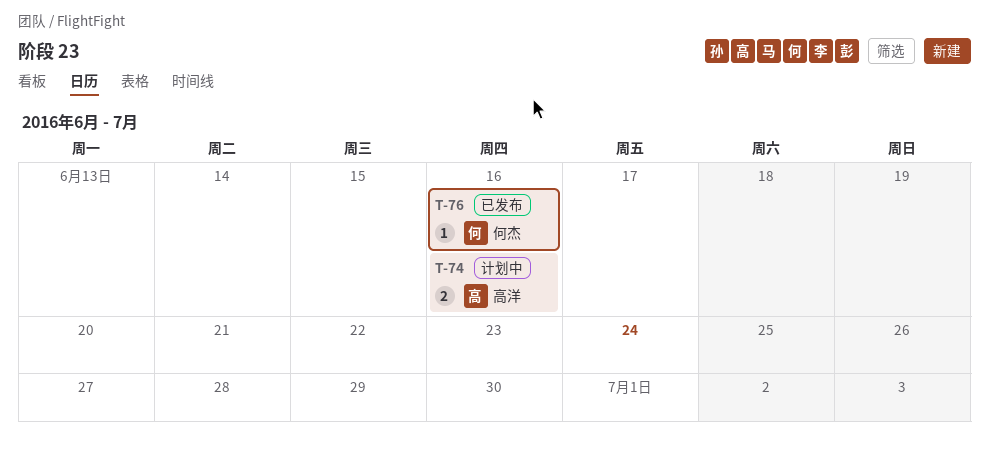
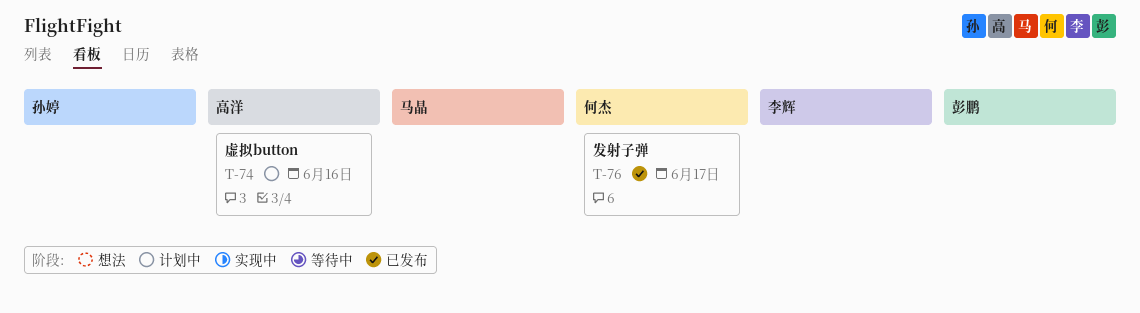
T-76, due: Jun 16 -> Jun 17

